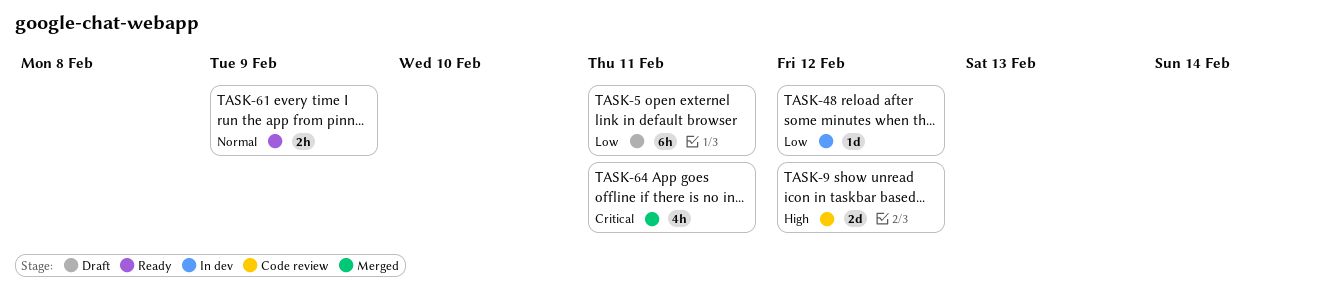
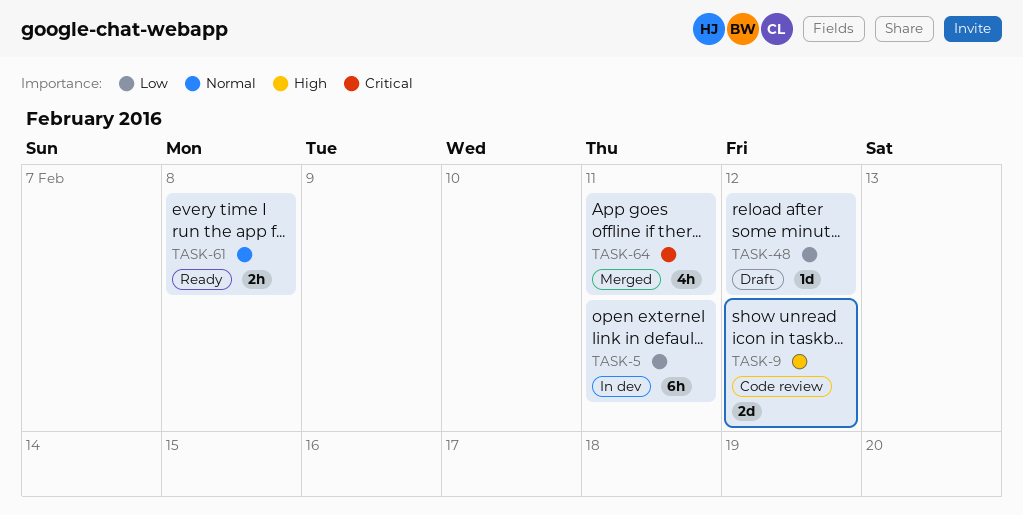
TASK-5, status: Draft -> In dev
TASK-48, status: In dev -> Draft
TASK-61, due: Feb 9 -> Feb 8

